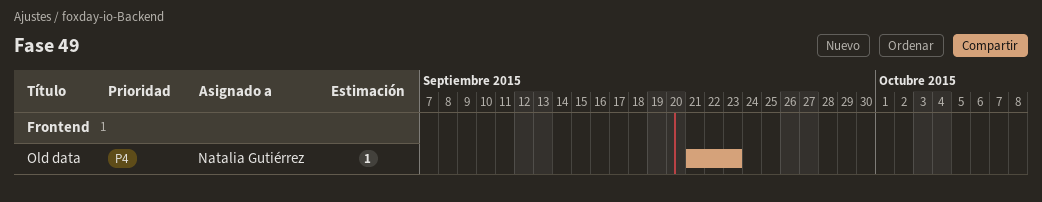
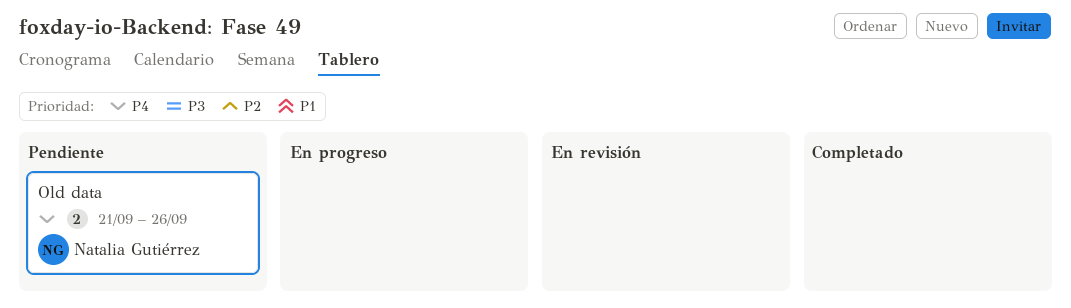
Old data, estimate: 1 -> 2
Old data, due: Sep 23 -> Sep 26

